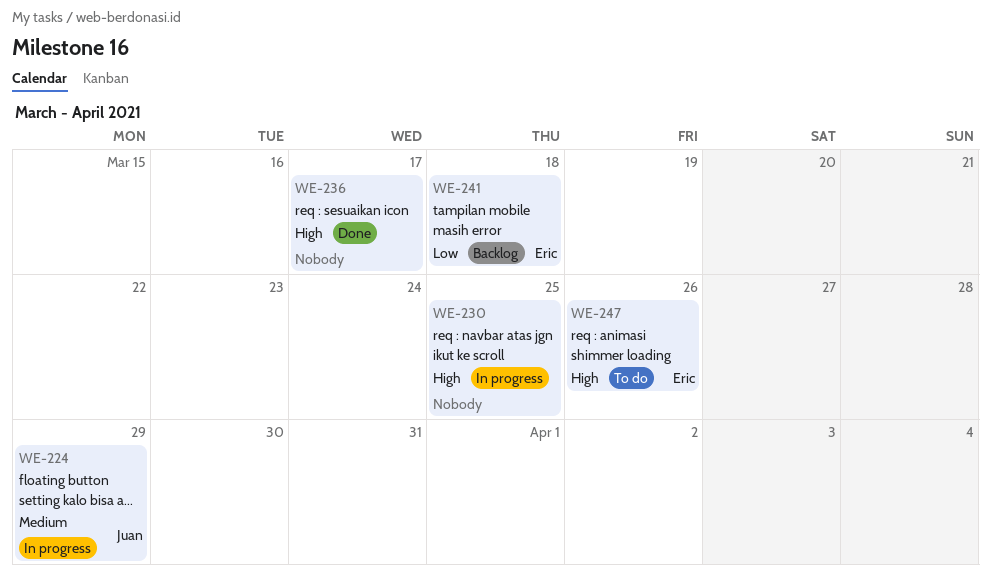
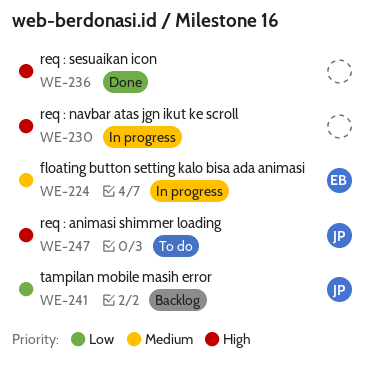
WE-224, owner: Juan -> Eric
WE-241, owner: Eric -> Juan
WE-247, owner: Eric -> Juan

